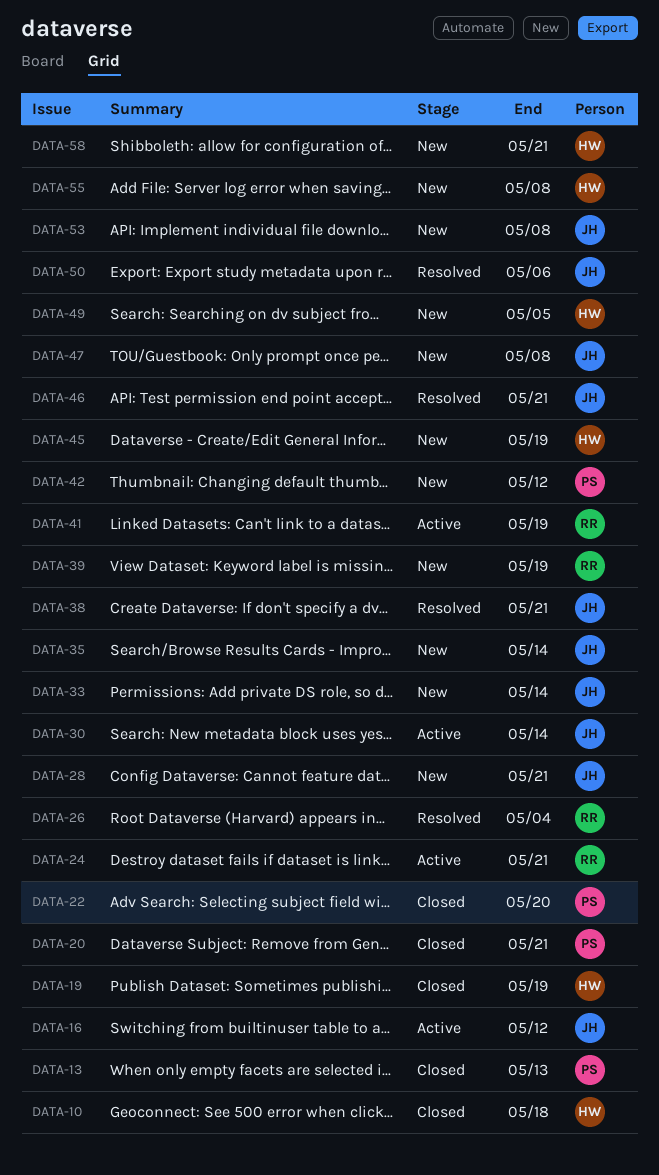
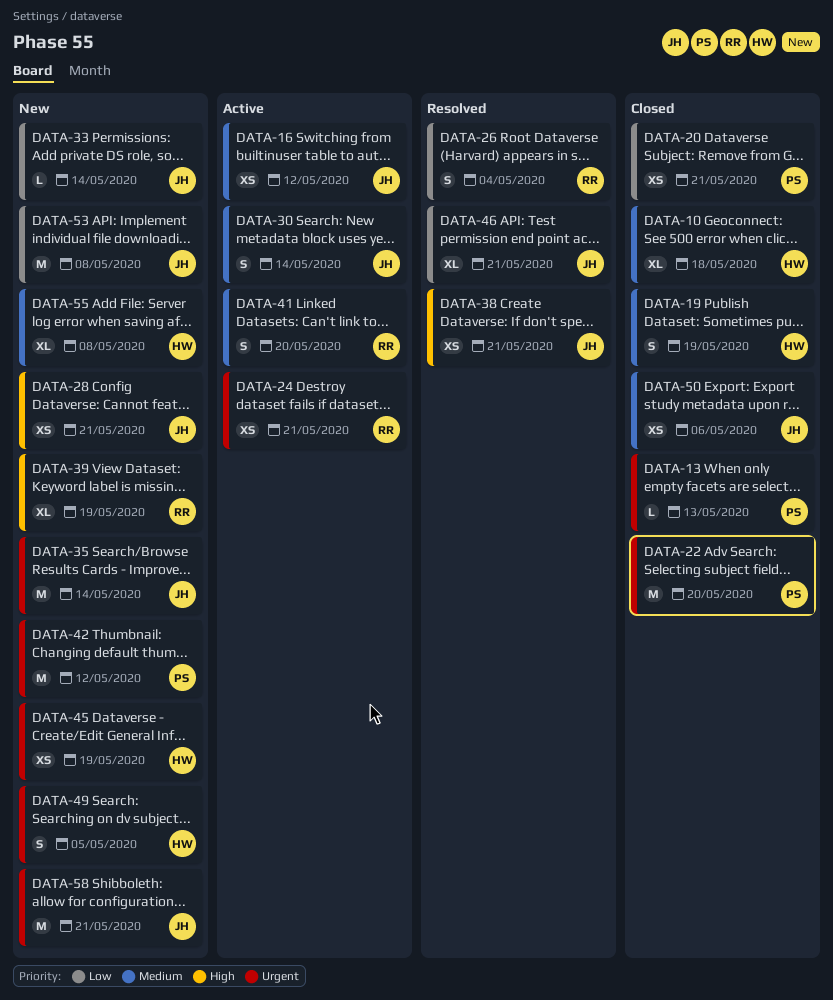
DATA-41, due: May 19 -> May 20
DATA-47: present -> none
DATA-50, status: Resolved -> Closed
DATA-58, owner: HW -> JH

